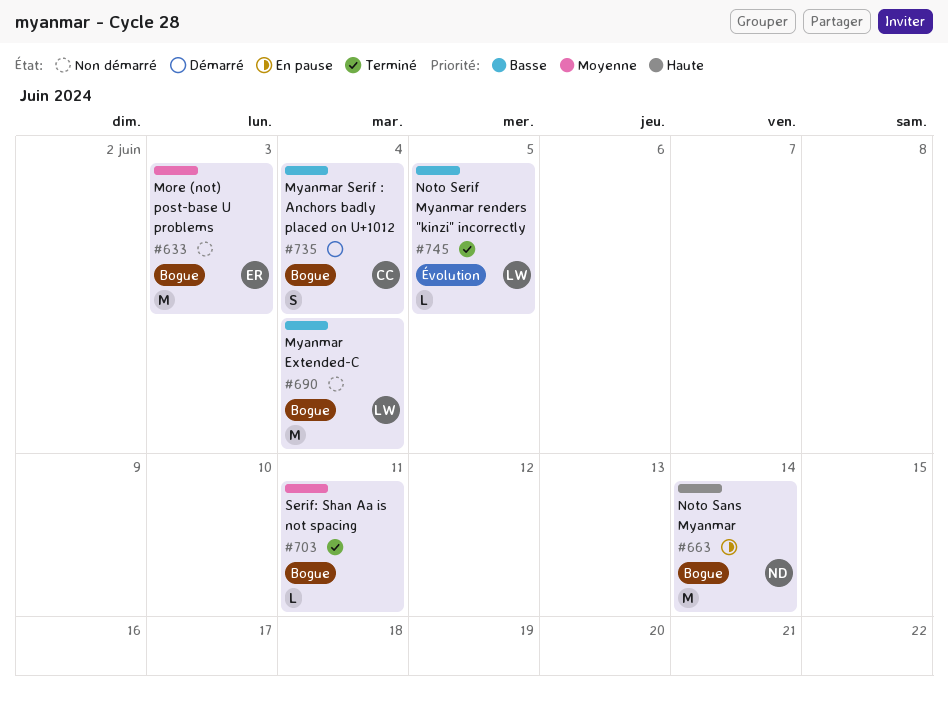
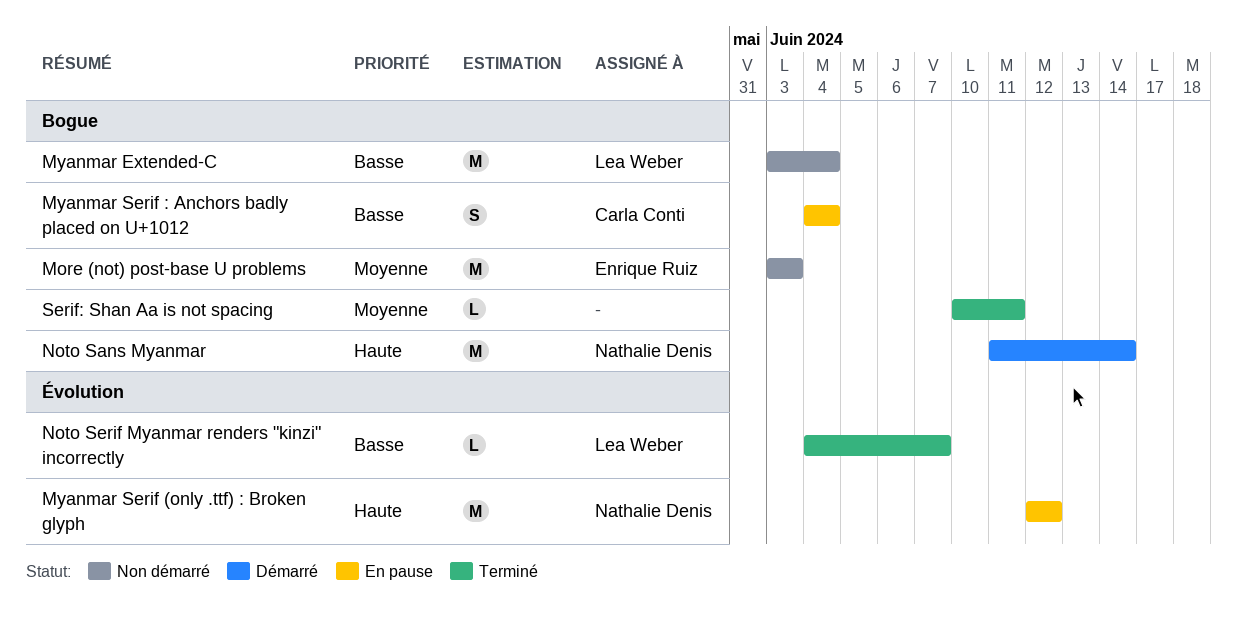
Myanmar Serif (only .ttf) : Broken glyph: none -> present
Myanmar Serif : Anchors badly placed on U+1012, status: Démarré -> En pause
Noto Sans Myanmar, status: En pause -> Démarré
Noto Serif Myanmar renders "kinzi" incorrectly, due: Jun 5 -> Jun 7

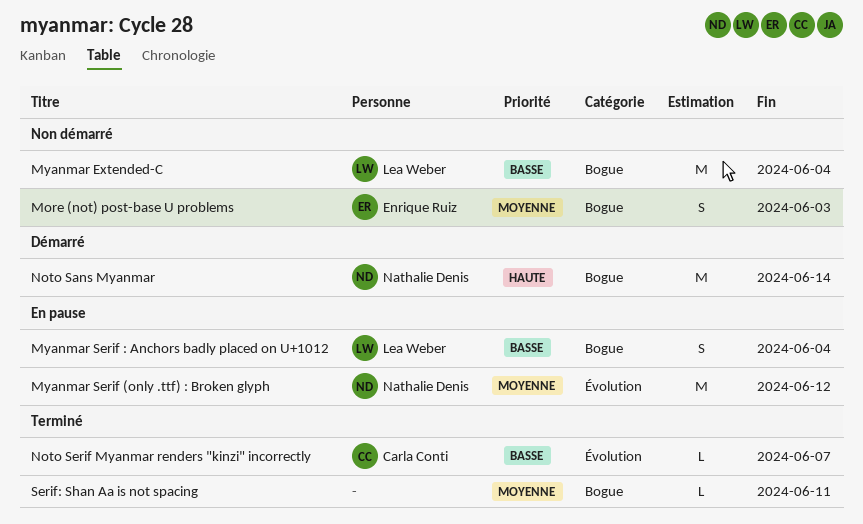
More (not) post-base U problems, estimate: M -> S
Myanmar Serif (only .ttf) : Broken glyph, priority: Haute -> Moyenne
Myanmar Serif : Anchors badly placed on U+1012, owner: Carla Conti -> Lea Weber
Noto Serif Myanmar renders "kinzi" incorrectly, owner: Lea Weber -> Carla Conti

